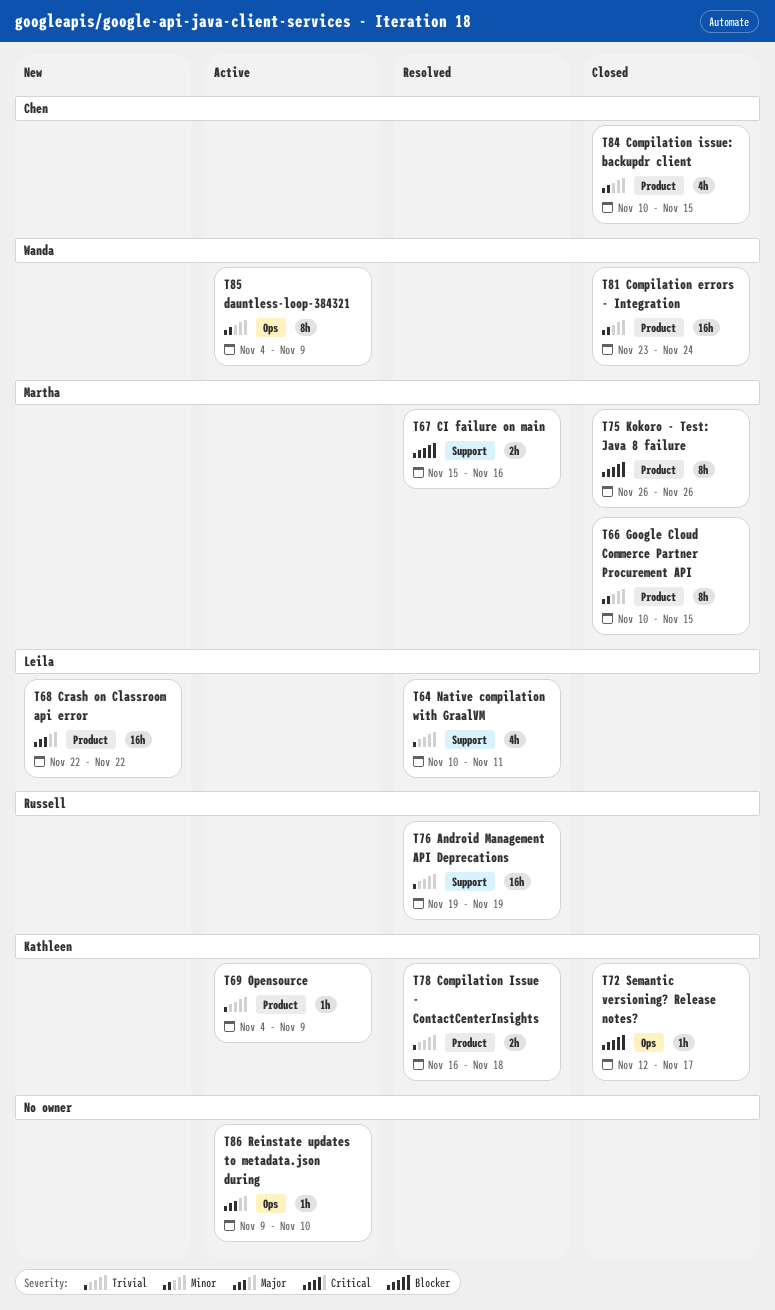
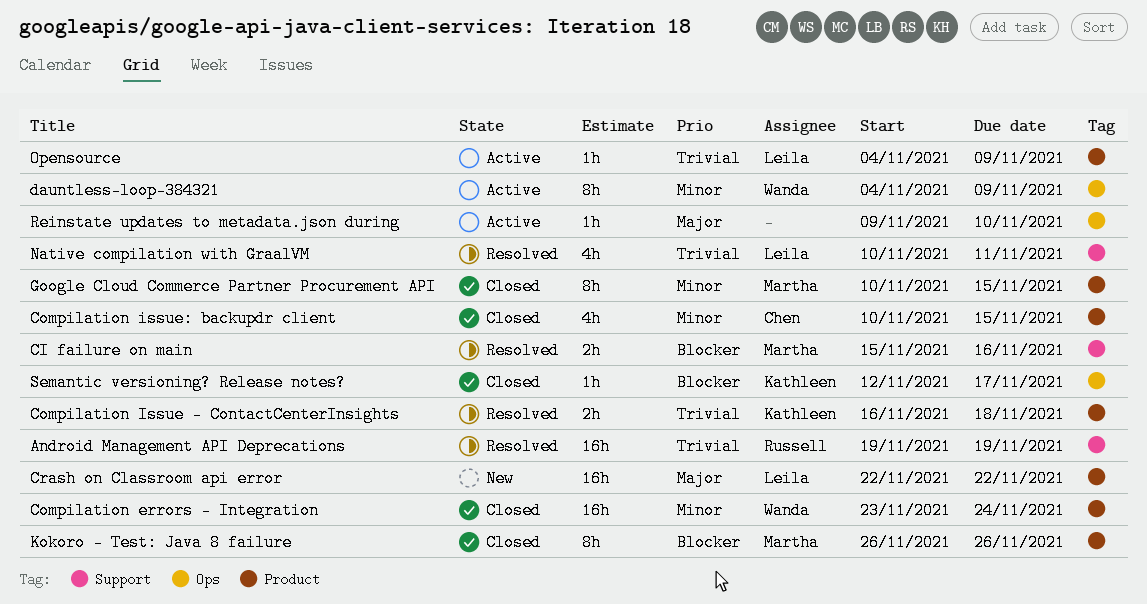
Opensource, owner: Kathleen -> Leila

